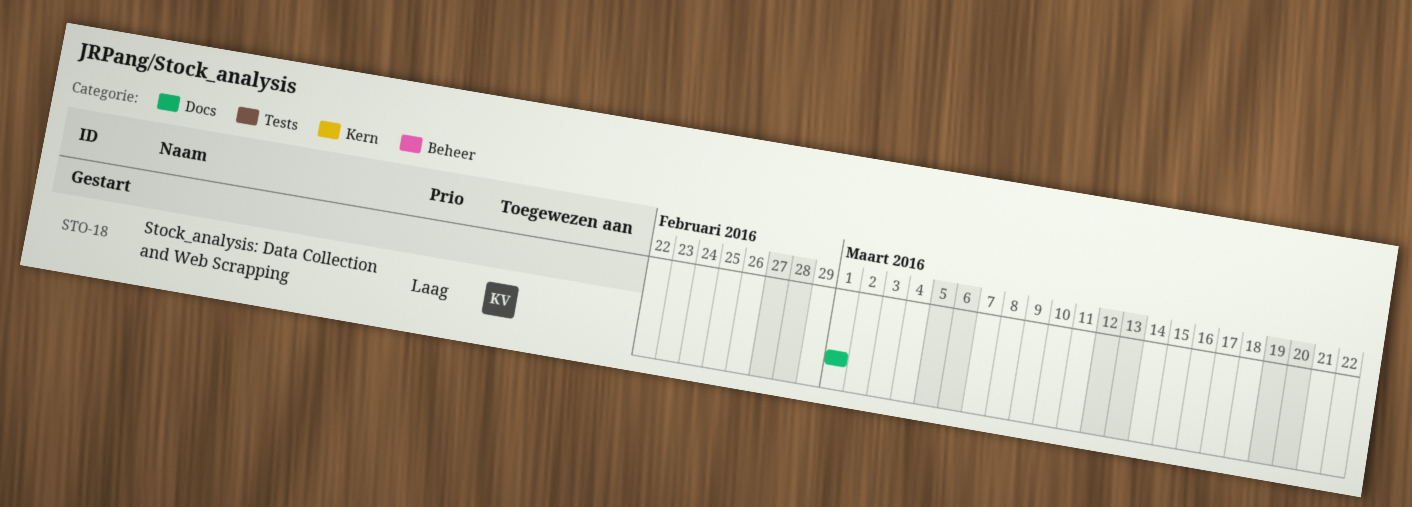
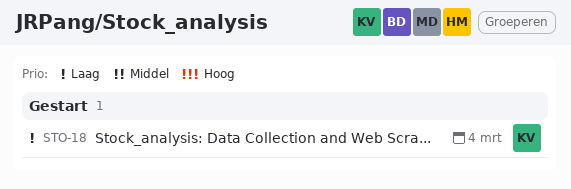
STO-18, due: Mar 1 -> Mar 4

